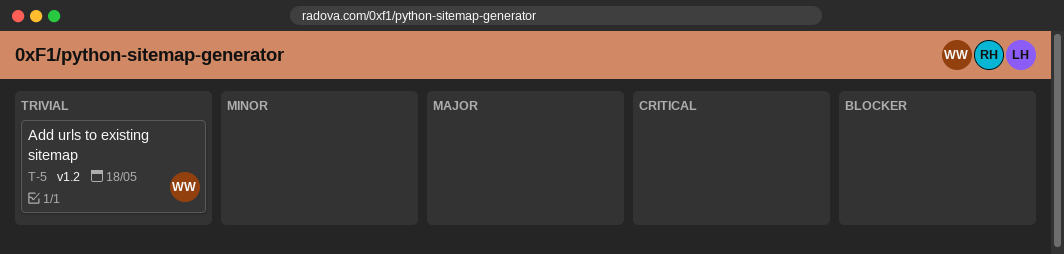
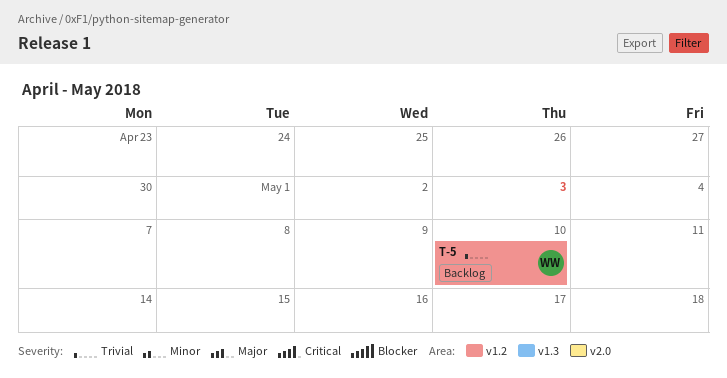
T-5, due: May 18 -> May 10

